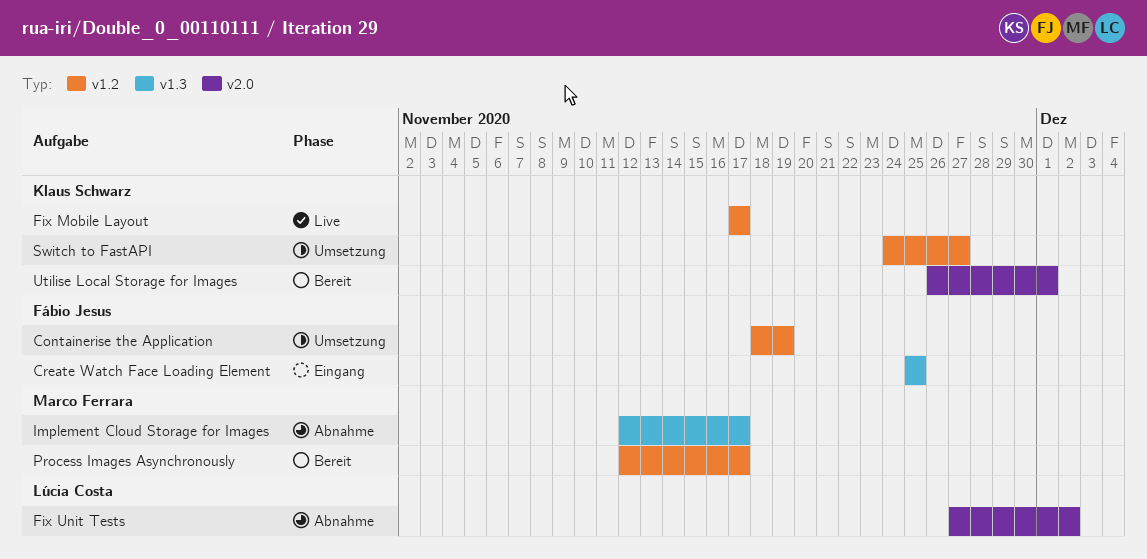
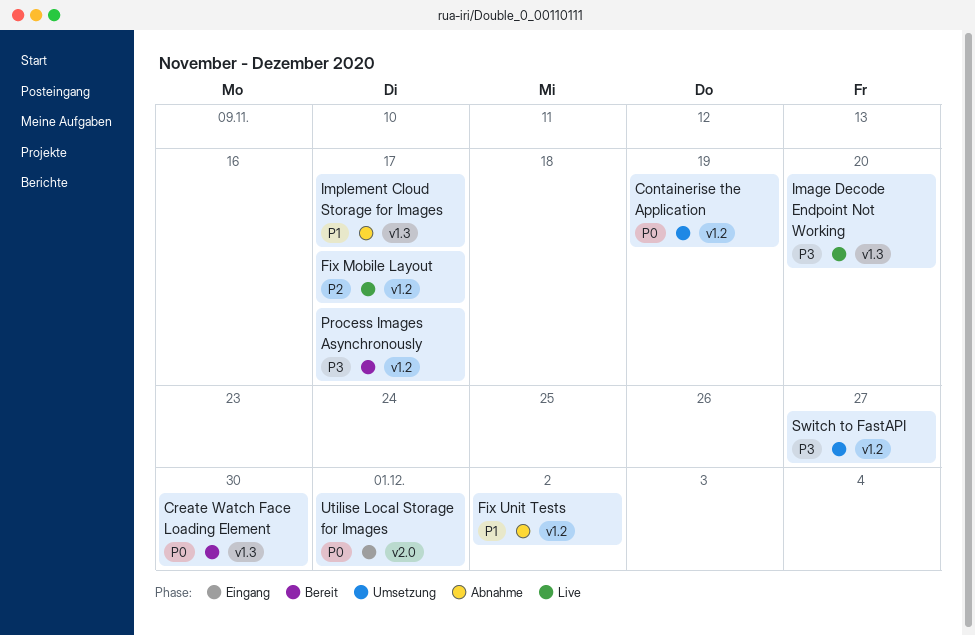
Create Watch Face Loading Element, status: Eingang -> Bereit
Create Watch Face Loading Element, due: Nov 25 -> Nov 30
Fix Unit Tests, label: v2.0 -> v1.2
Image Decode Endpoint Not Working: none -> present
Utilise Local Storage for Images, status: Bereit -> Eingang

